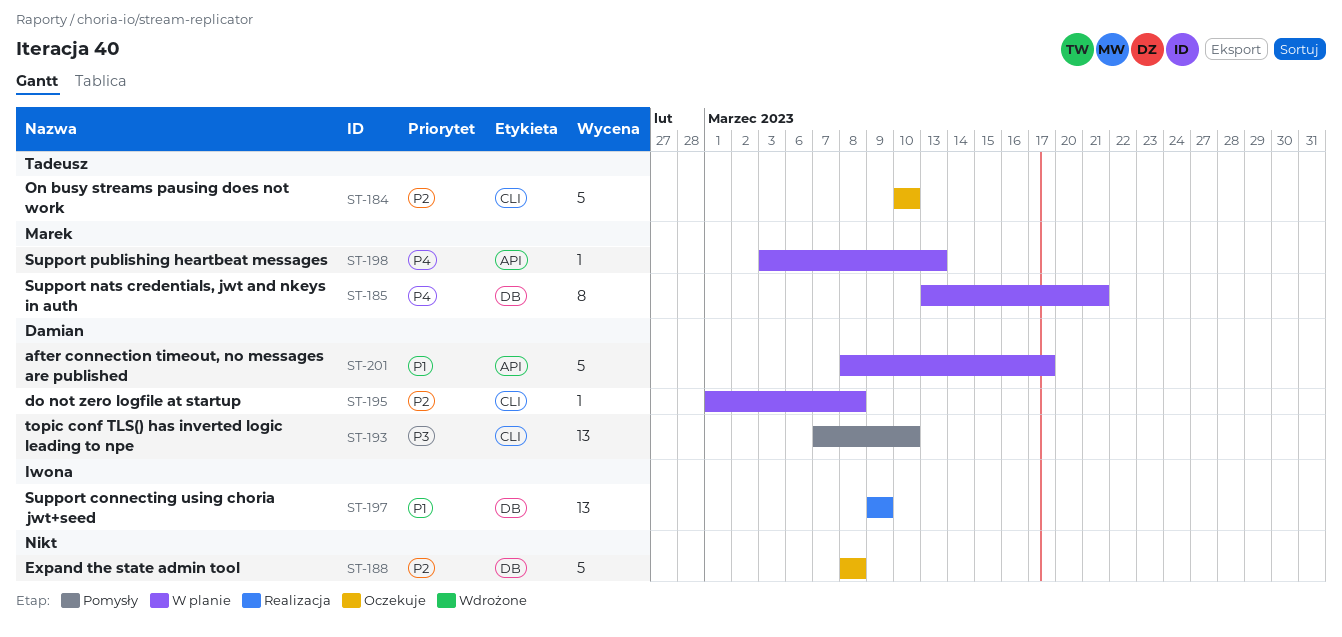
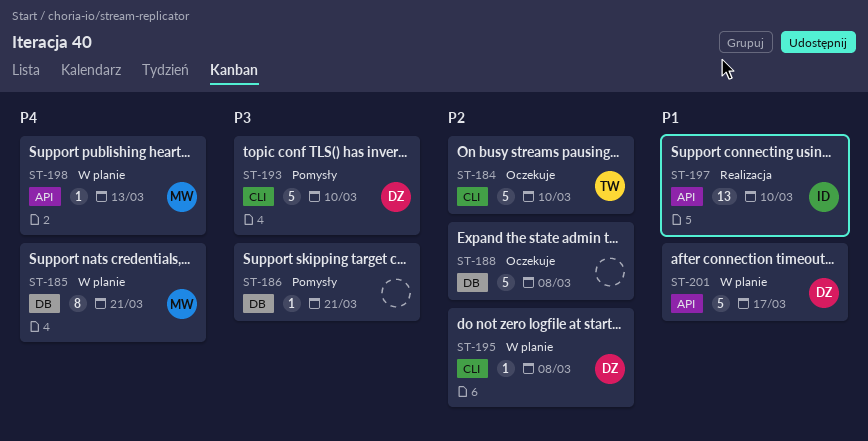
ST-186: none -> present
ST-193, estimate: 13 -> 5
ST-197, label: DB -> API
ST-197, due: Mar 9 -> Mar 10

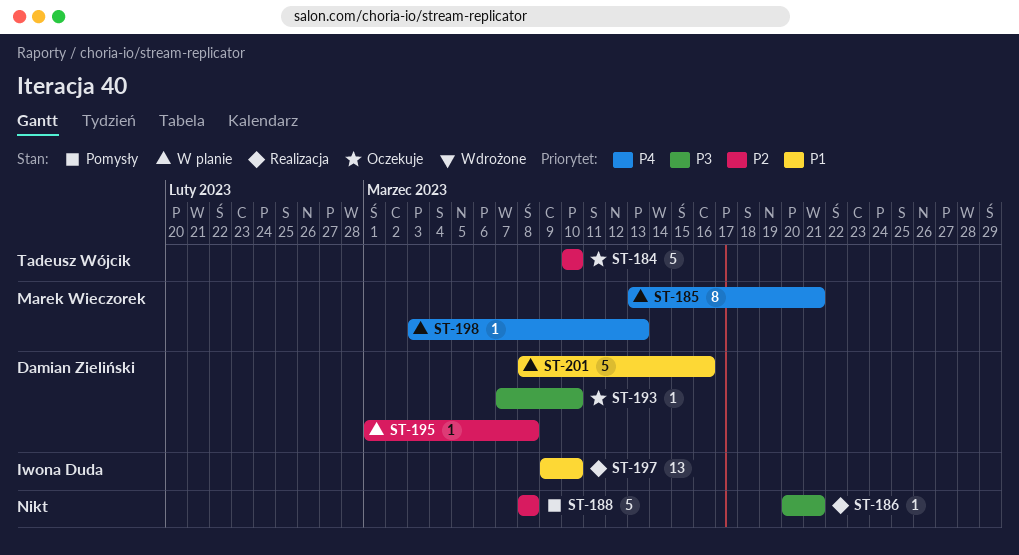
ST-186, status: Pomysły -> Realizacja
ST-188, status: Oczekuje -> Pomysły
ST-193, status: Pomysły -> Oczekuje
ST-193, estimate: 5 -> 1
ST-201, due: Mar 17 -> Mar 16

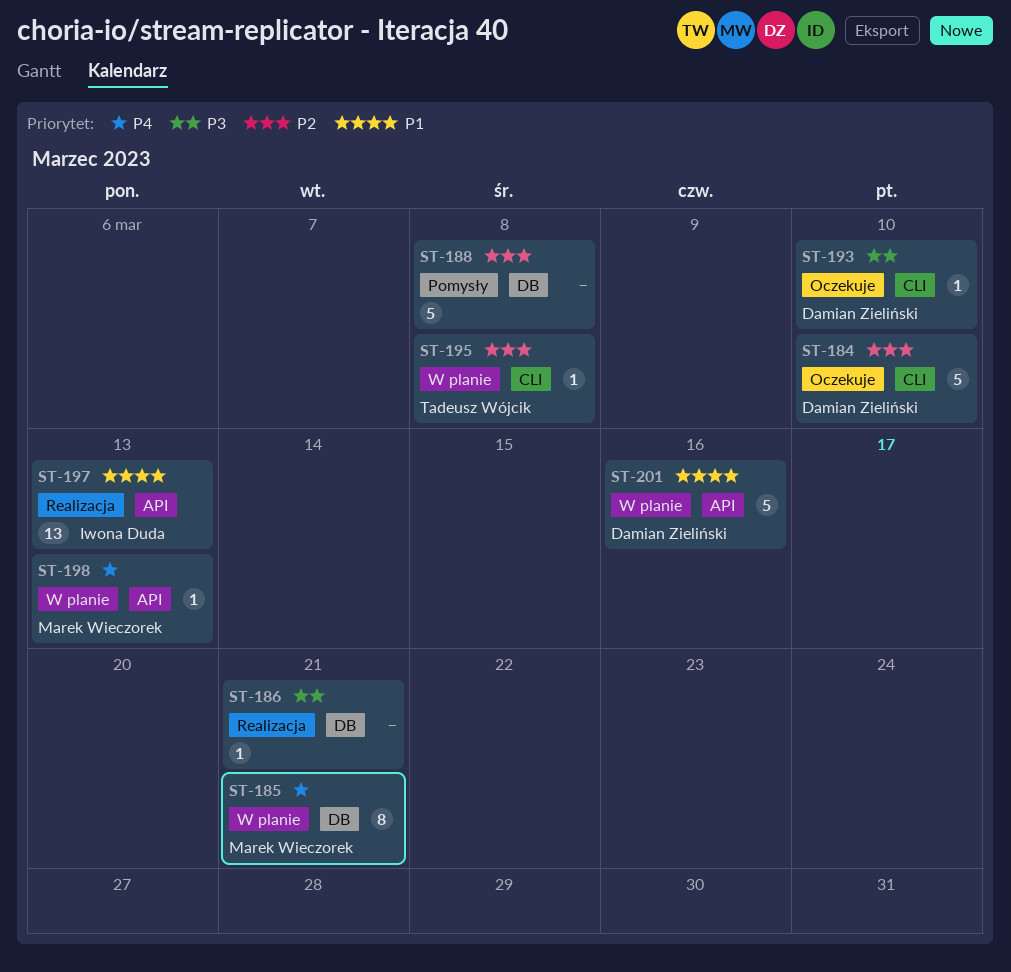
ST-184, owner: Tadeusz Wójcik -> Damian Zieliński
ST-195, owner: Damian Zieliński -> Tadeusz Wójcik
ST-197, due: Mar 10 -> Mar 13

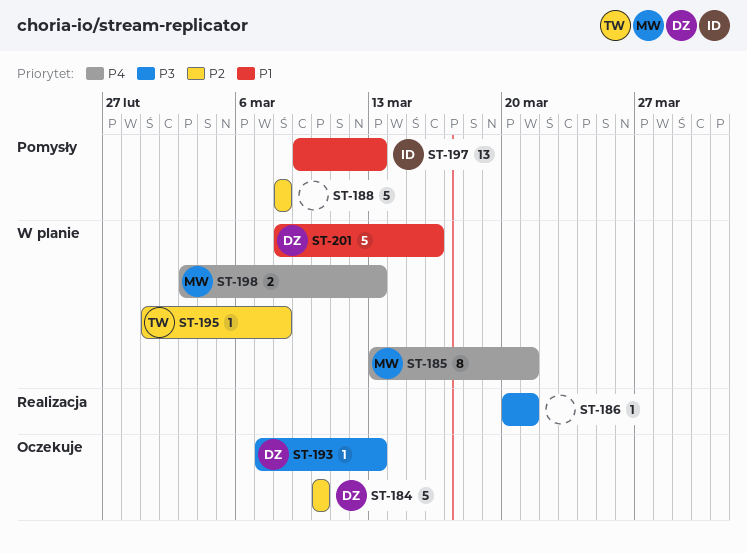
ST-193, due: Mar 10 -> Mar 13
ST-197, status: Realizacja -> Pomysły
ST-198, estimate: 1 -> 2

